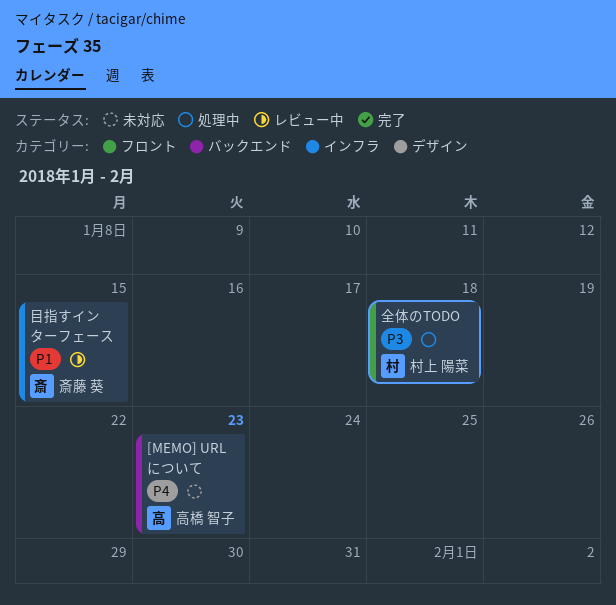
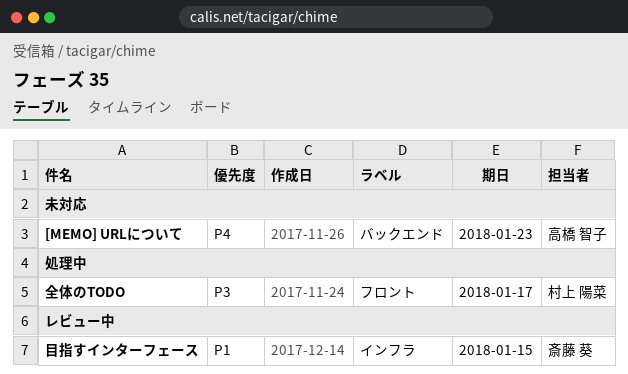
全体のTODO, due: Jan 18 -> Jan 17

